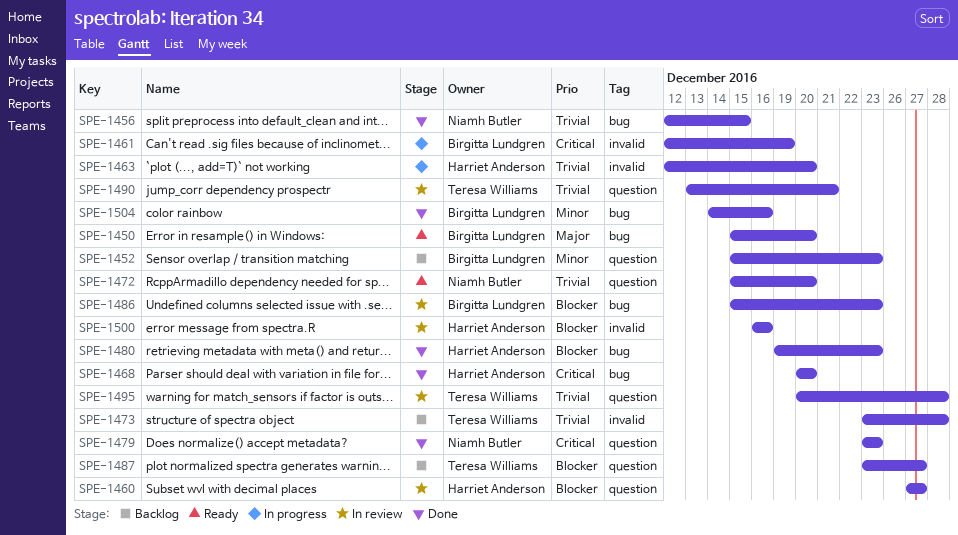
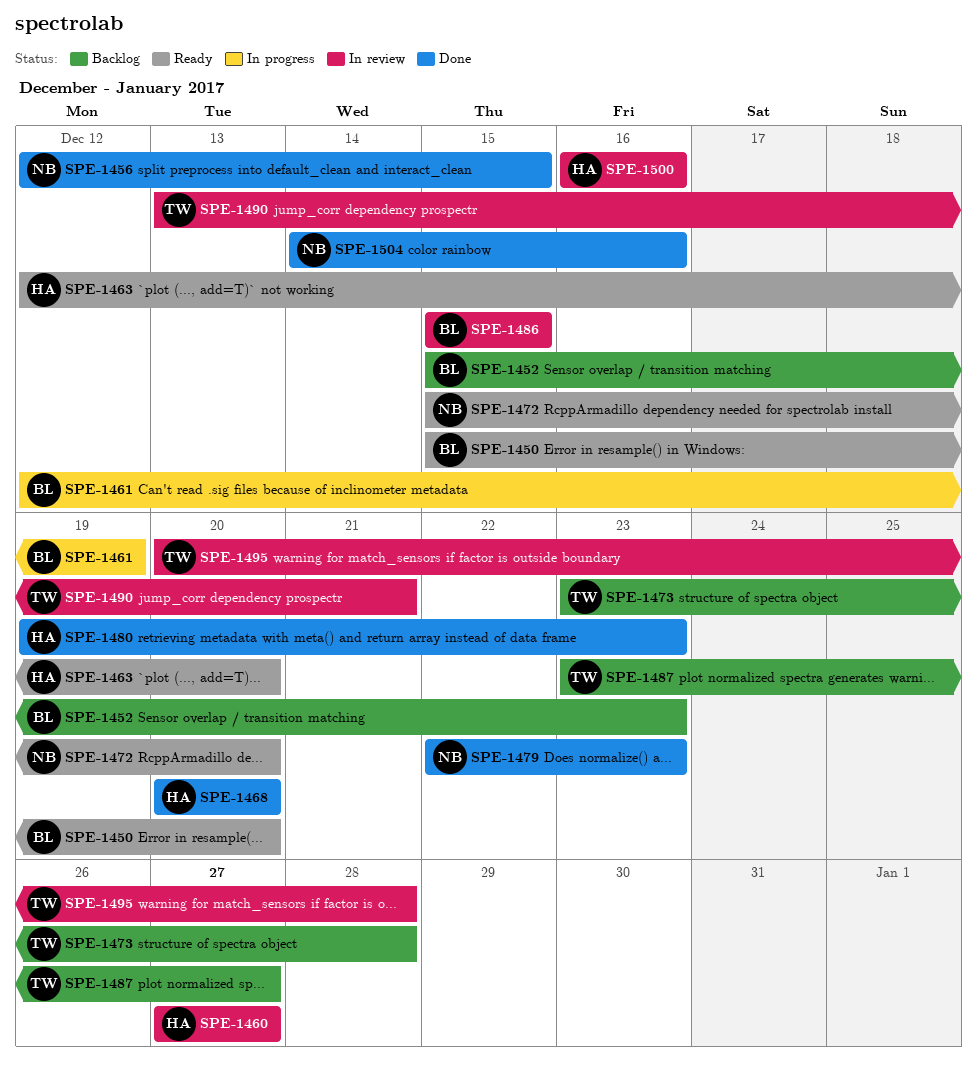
SPE-1463, status: In progress -> Ready
SPE-1479, start: Dec 23 -> Dec 22
SPE-1486, due: Dec 23 -> Dec 15
SPE-1504, owner: Birgitta Lundgren -> Niamh Butler

